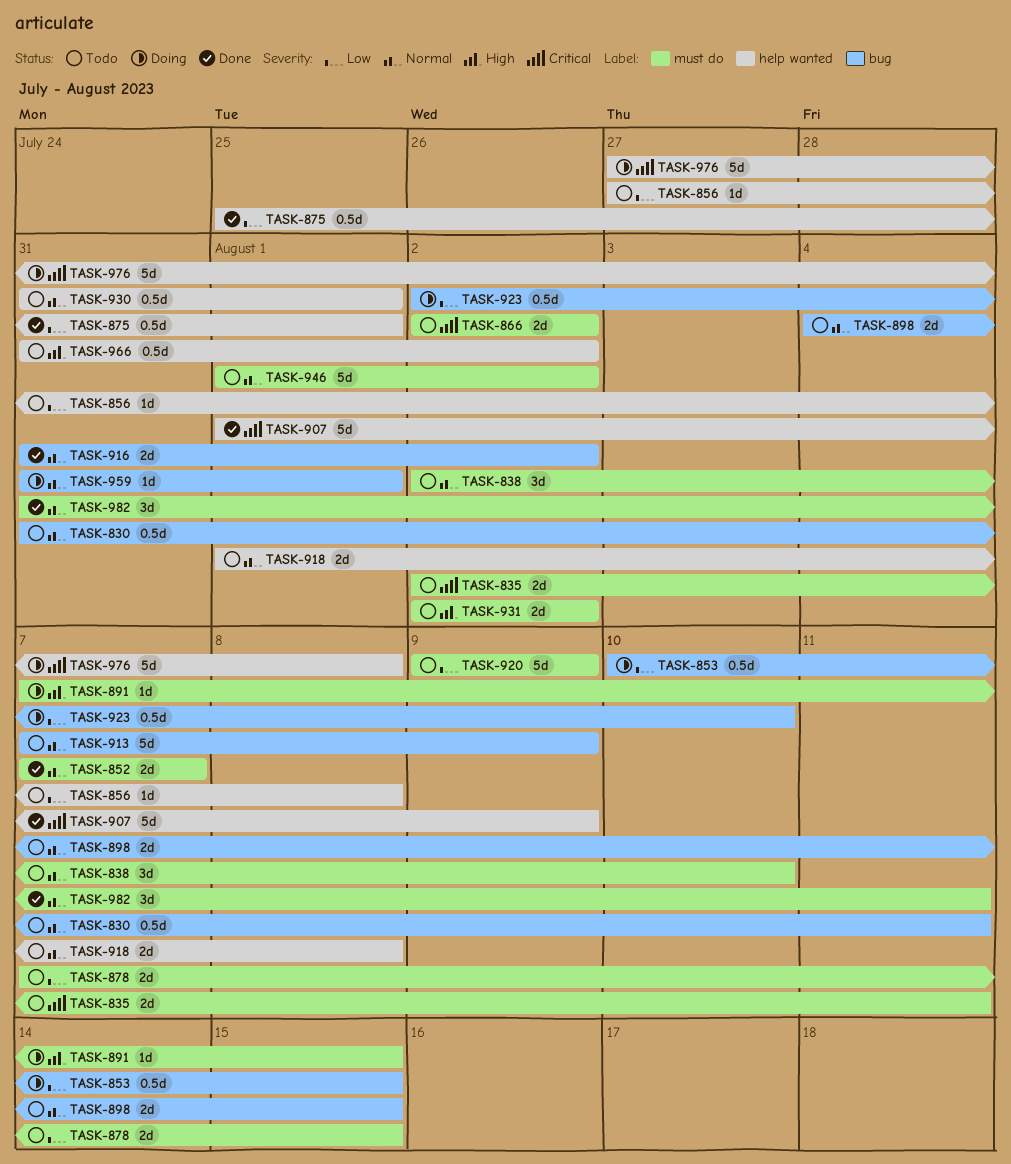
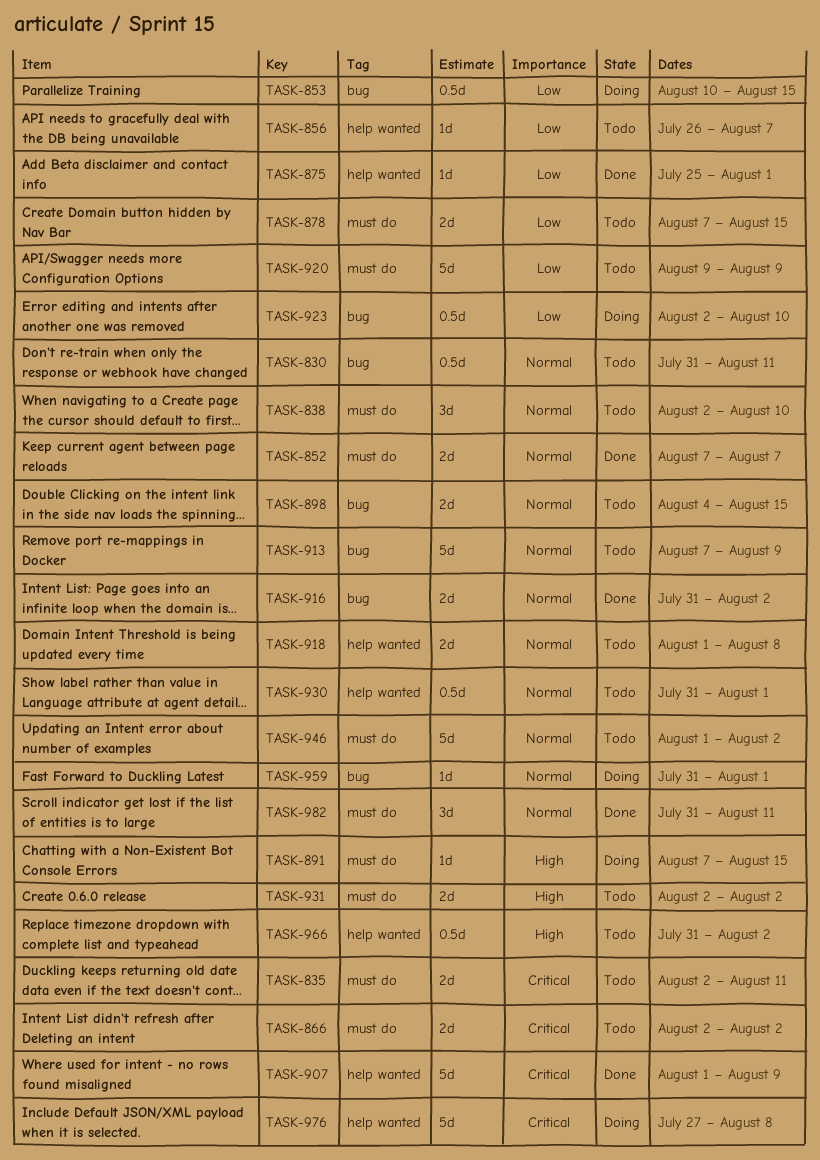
TASK-856, start: Jul 27 -> Jul 26
TASK-856, due: Aug 8 -> Aug 7
TASK-875, estimate: 0.5d -> 1d

